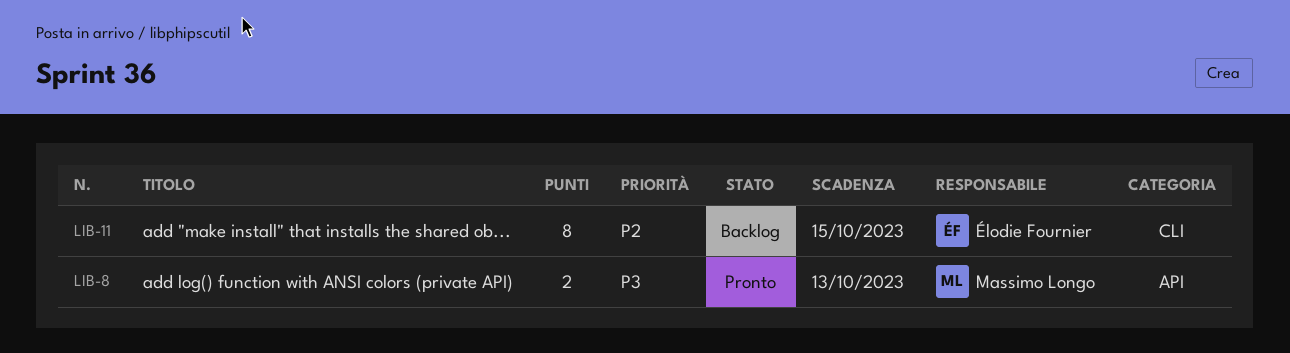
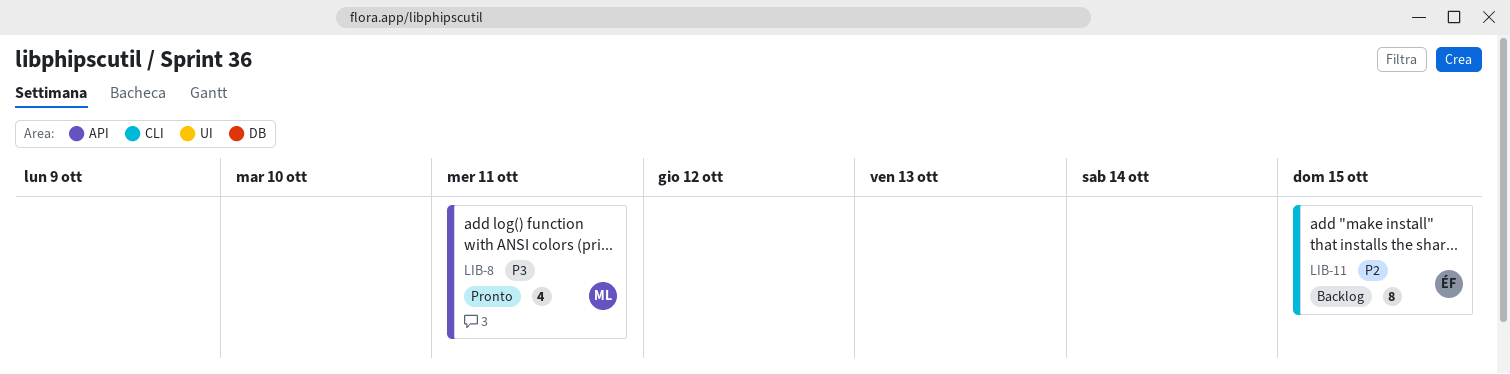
LIB-8, estimate: 2 -> 4
LIB-8, due: Oct 13 -> Oct 11

